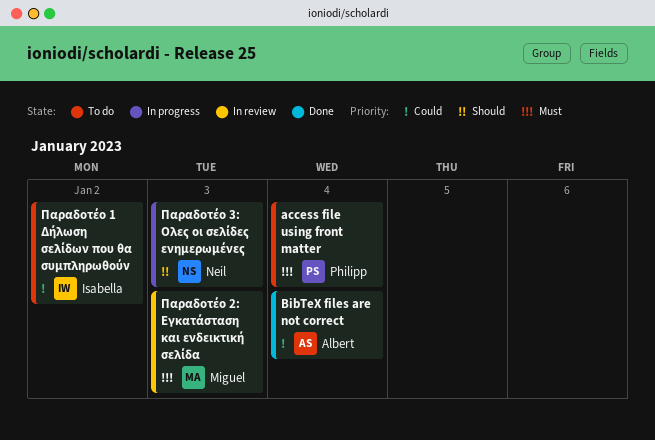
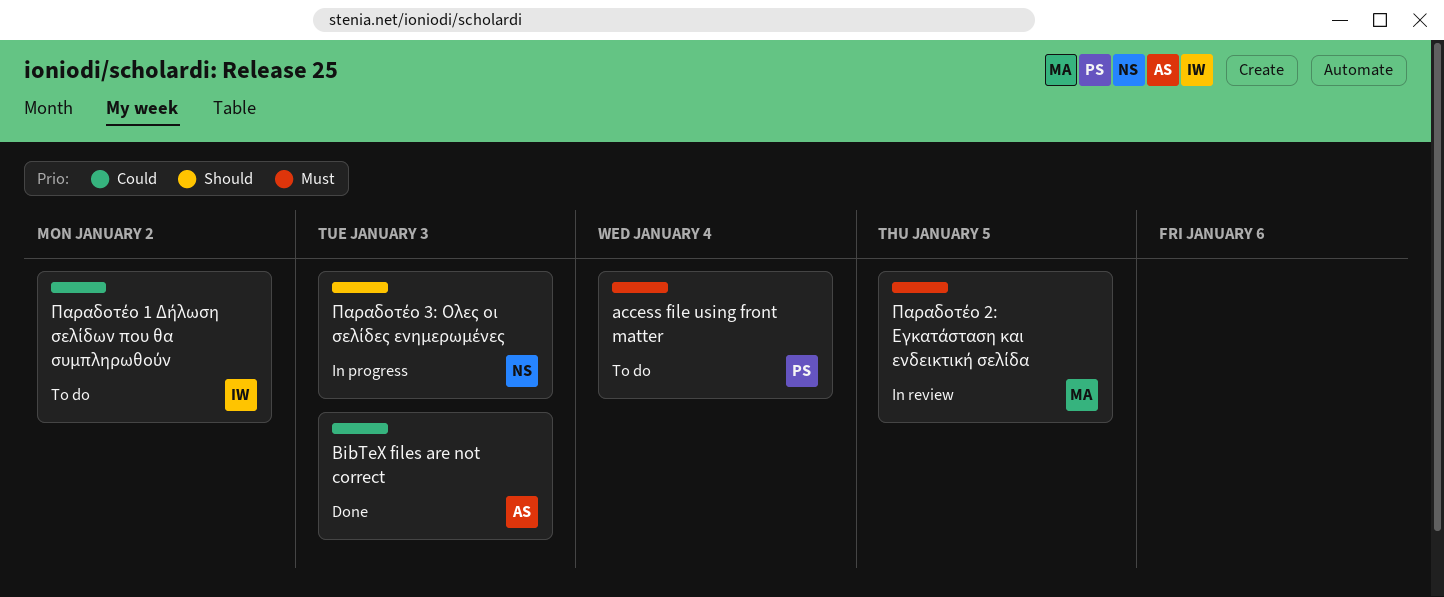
BibTeX files are not correct, due: Jan 4 -> Jan 3
Παραδοτέο 2: Εγκατάσταση και ενδεικτική σελίδα, due: Jan 3 -> Jan 5

